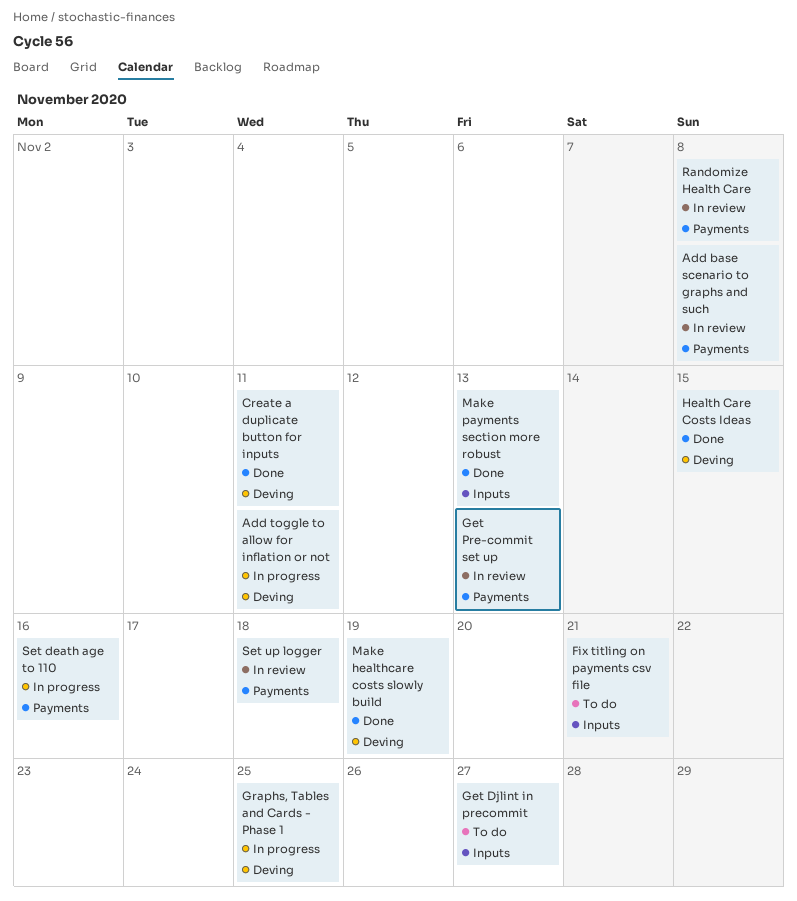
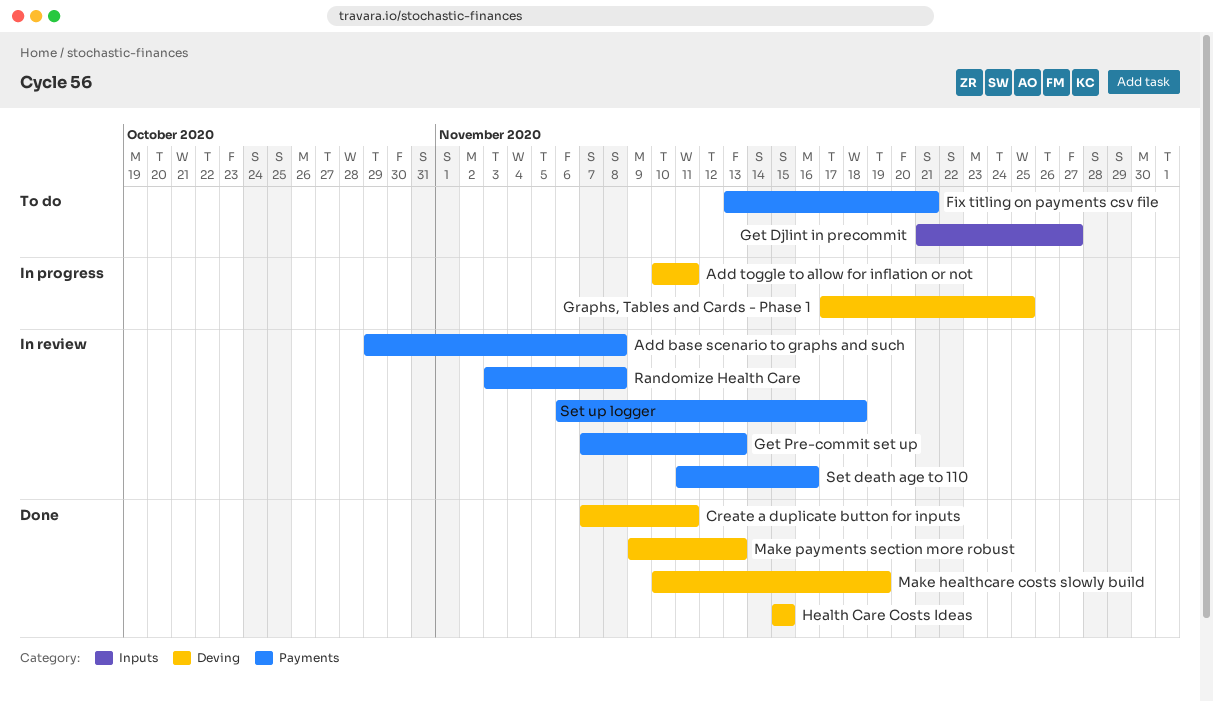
Fix titling on payments csv file, label: Inputs -> Payments
Make payments section more robust, label: Inputs -> Deving
Set death age to 110, status: In progress -> In review

